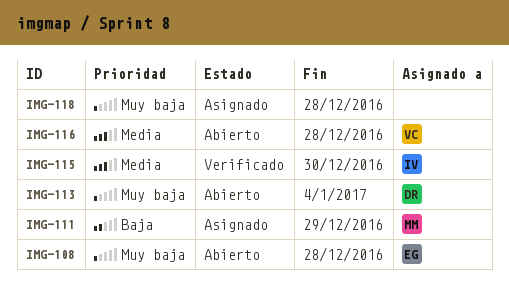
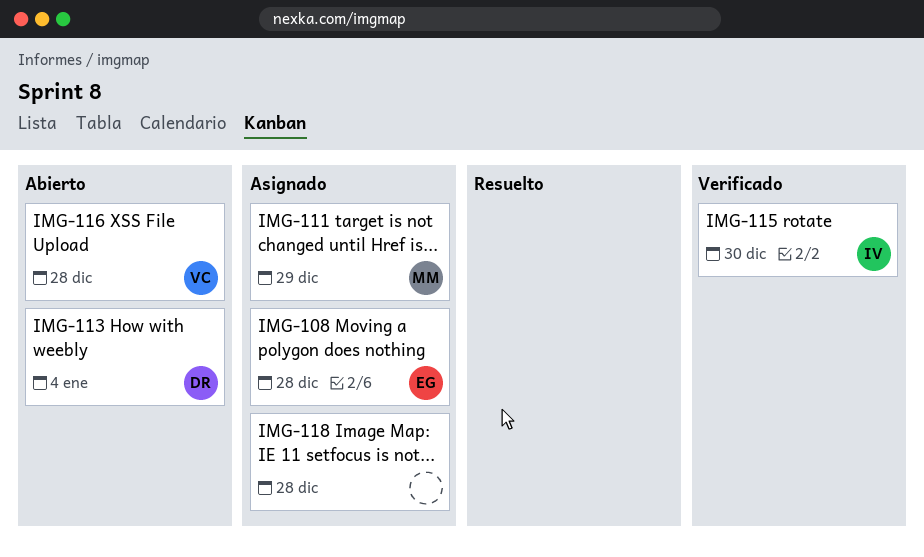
IMG-108, status: Abierto -> Asignado

